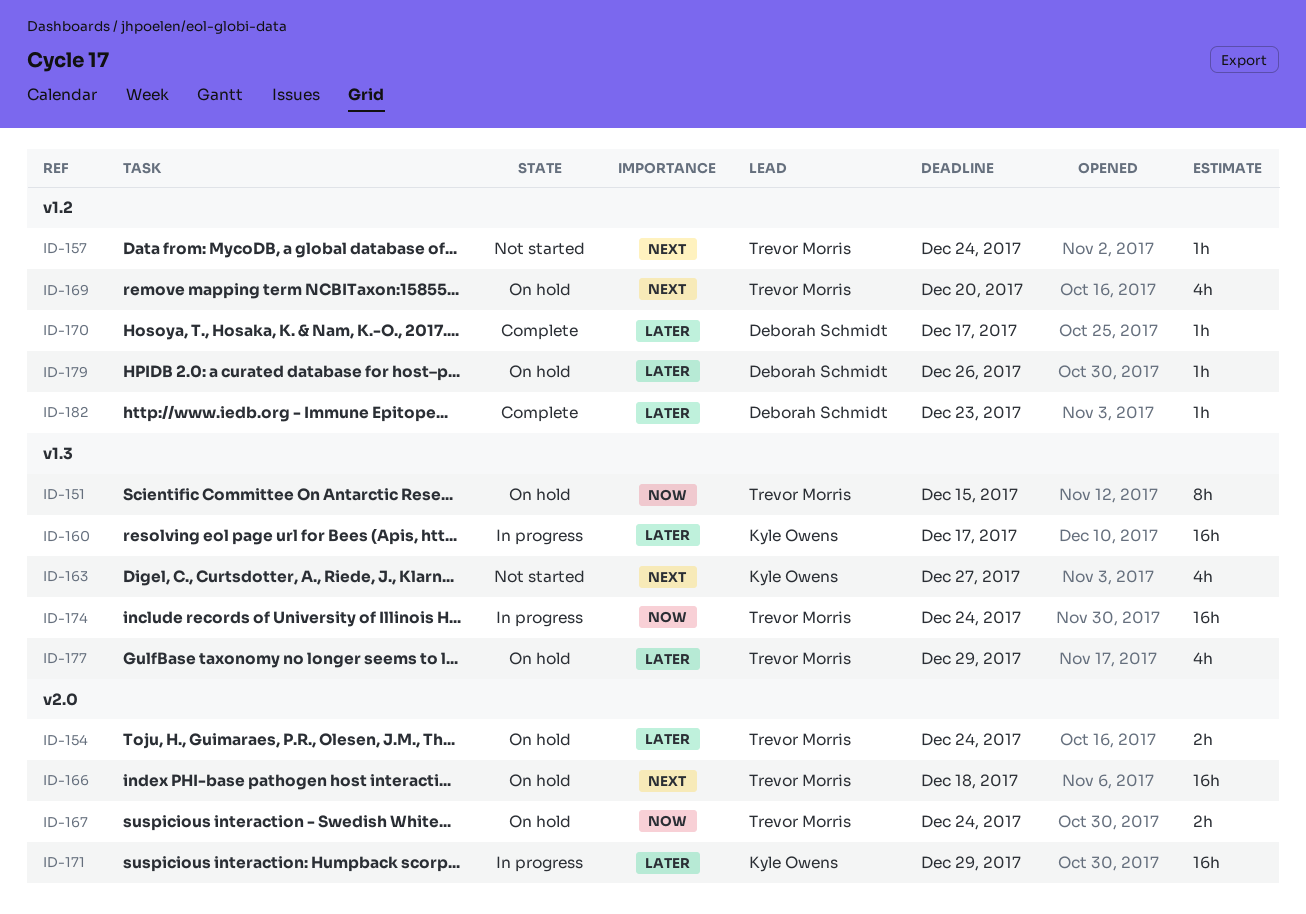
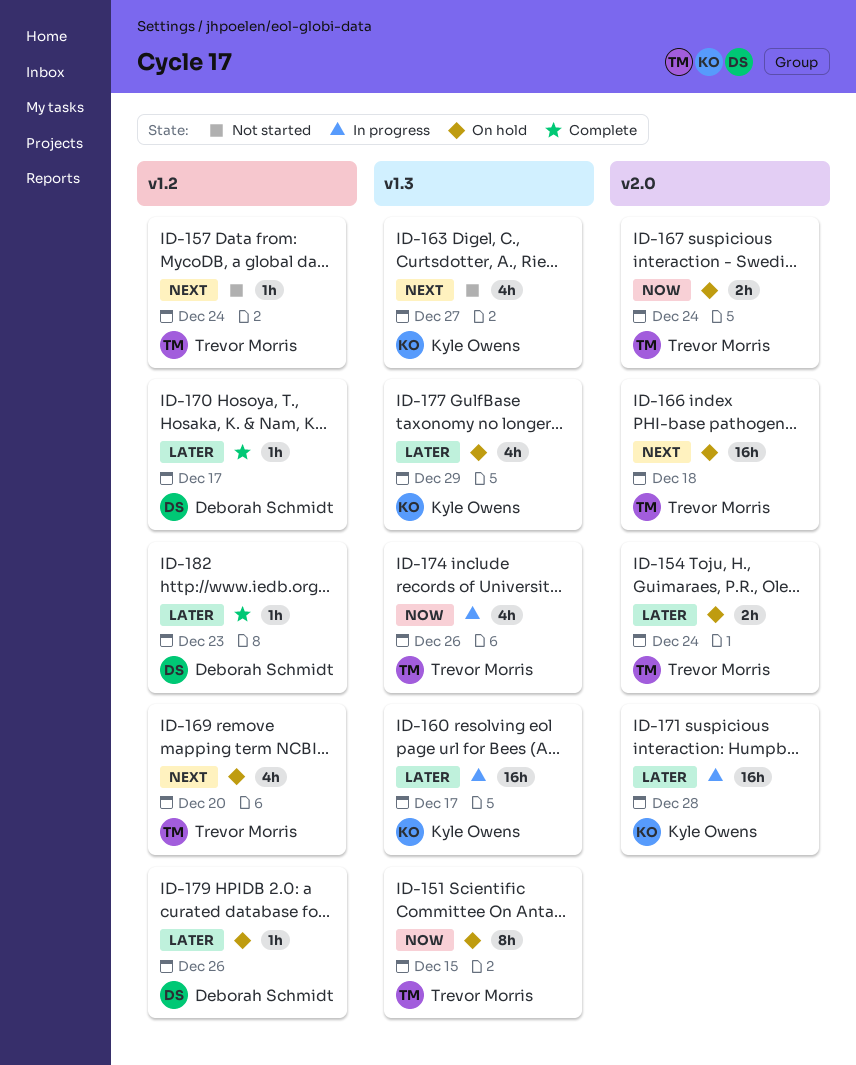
ID-171, due: Dec 29 -> Dec 28
ID-174, estimate: 16h -> 4h
ID-174, due: Dec 24 -> Dec 26
ID-177, owner: Trevor Morris -> Kyle Owens

